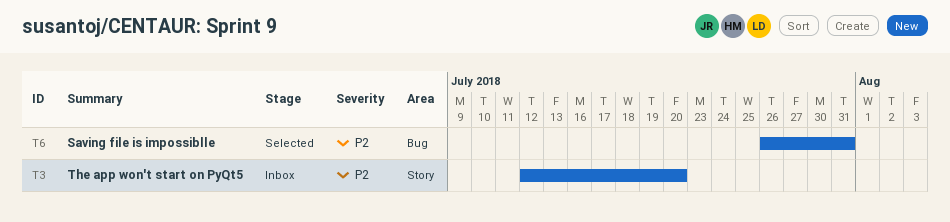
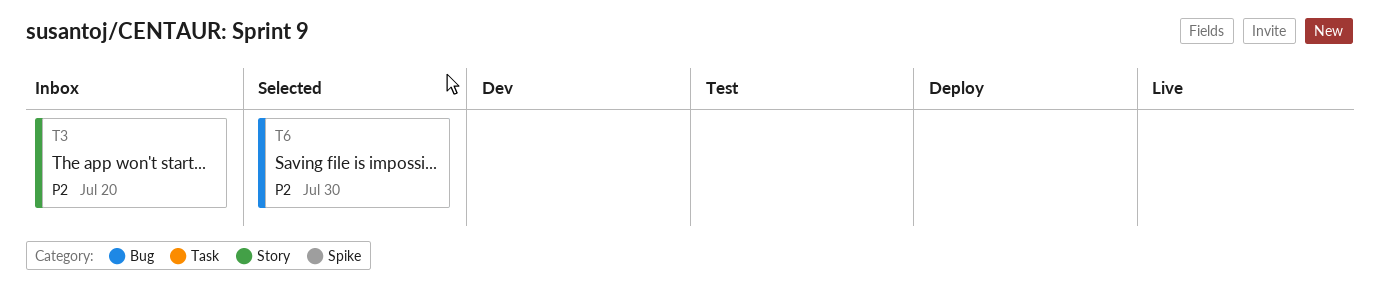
T6, due: Jul 31 -> Jul 30

